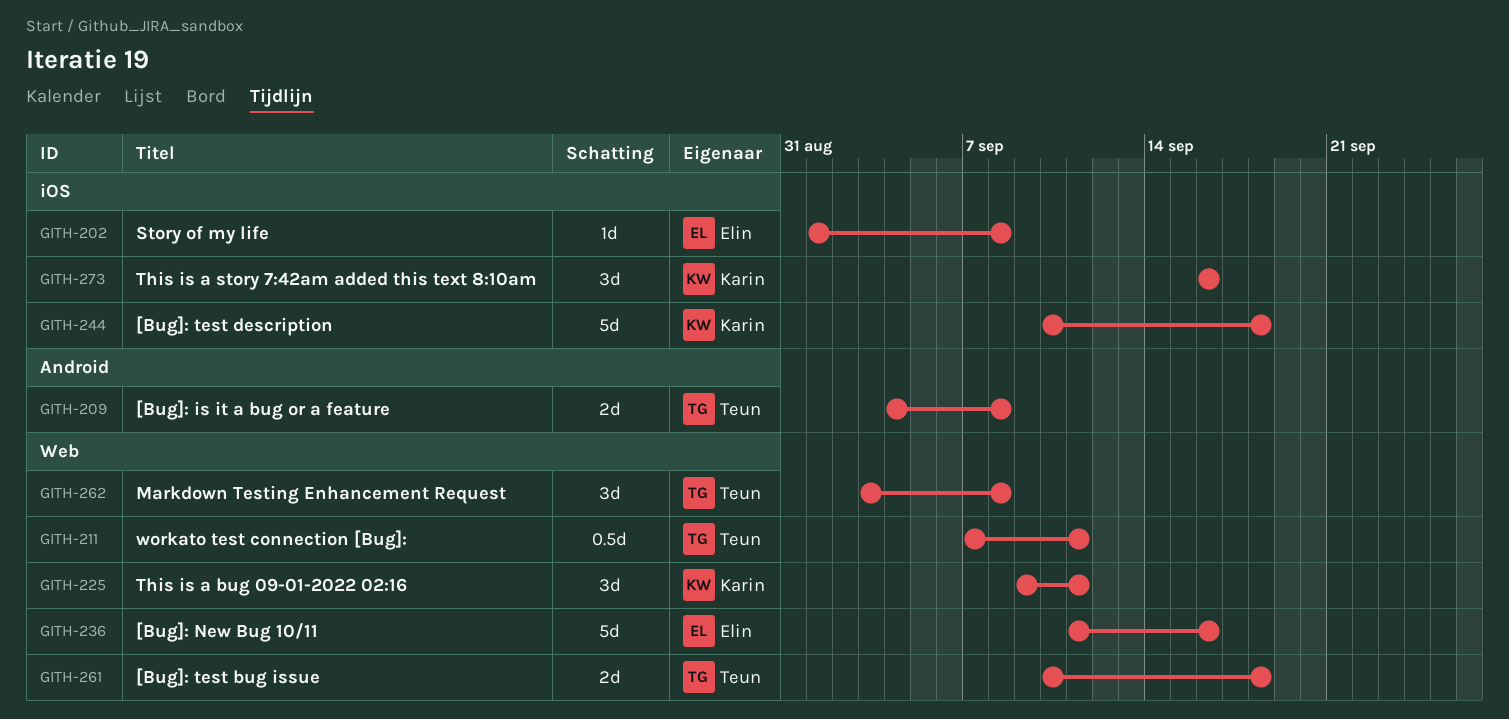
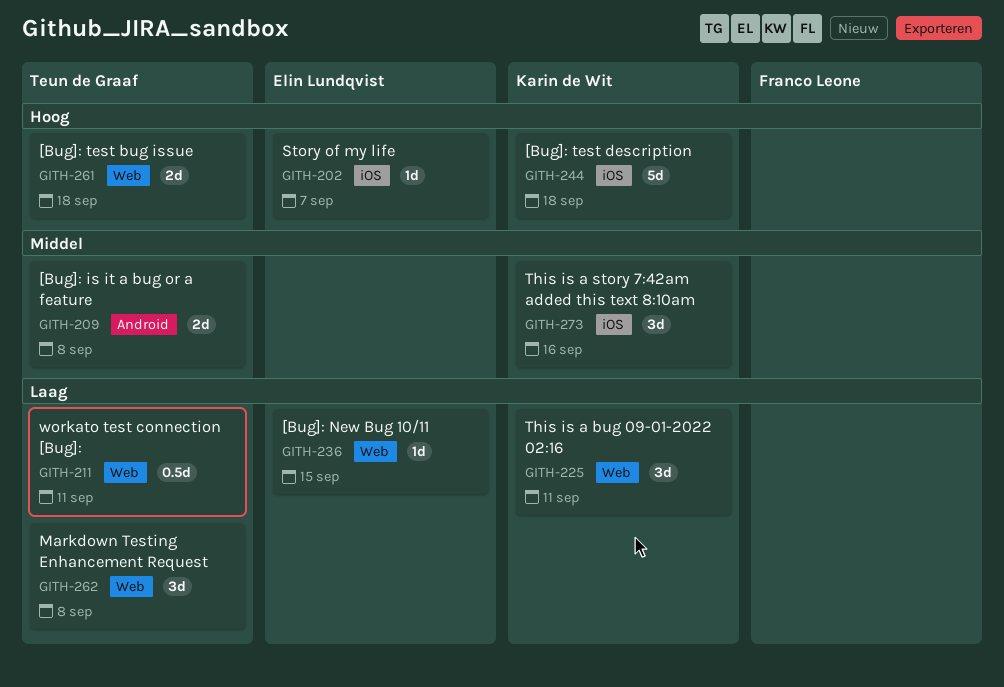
GITH-202, due: Sep 8 -> Sep 7
GITH-236, estimate: 5d -> 1d
GITH-236, due: Sep 16 -> Sep 15

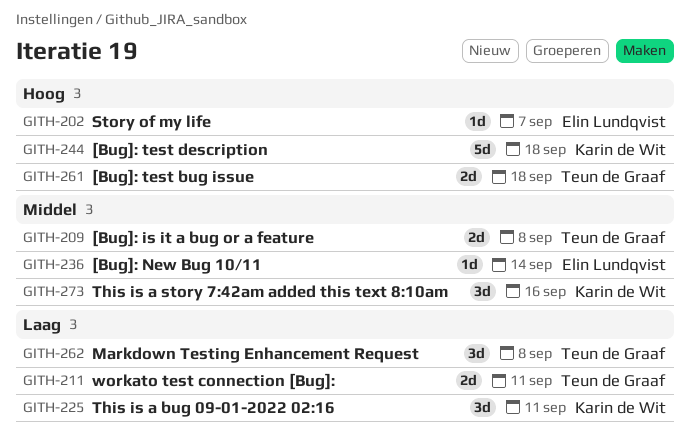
GITH-211, estimate: 0.5d -> 2d
GITH-236, priority: Laag -> Middel
GITH-236, due: Sep 15 -> Sep 14

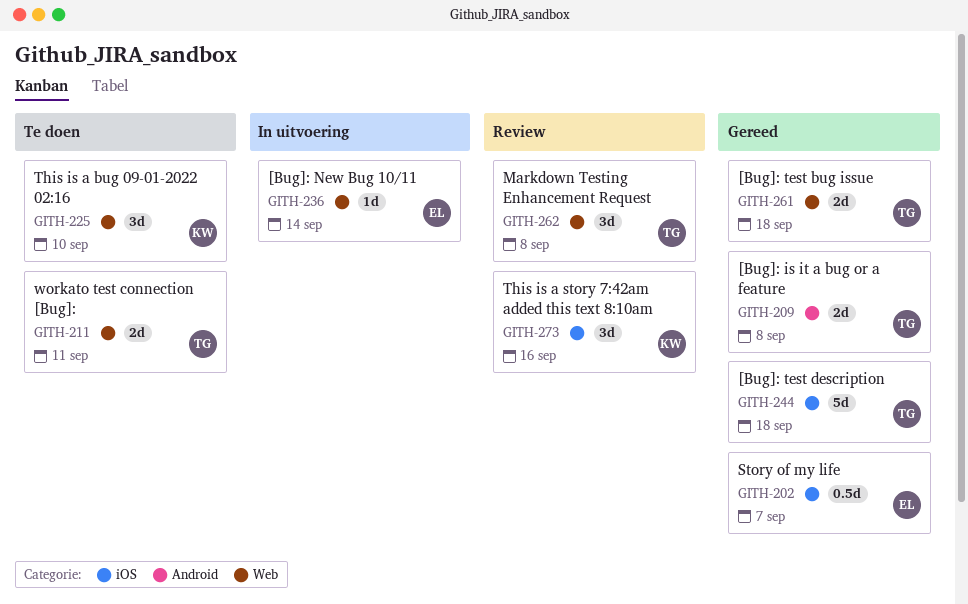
GITH-202, estimate: 1d -> 0.5d
GITH-225, due: Sep 11 -> Sep 10
GITH-244, owner: Karin de Wit -> Teun de Graaf

